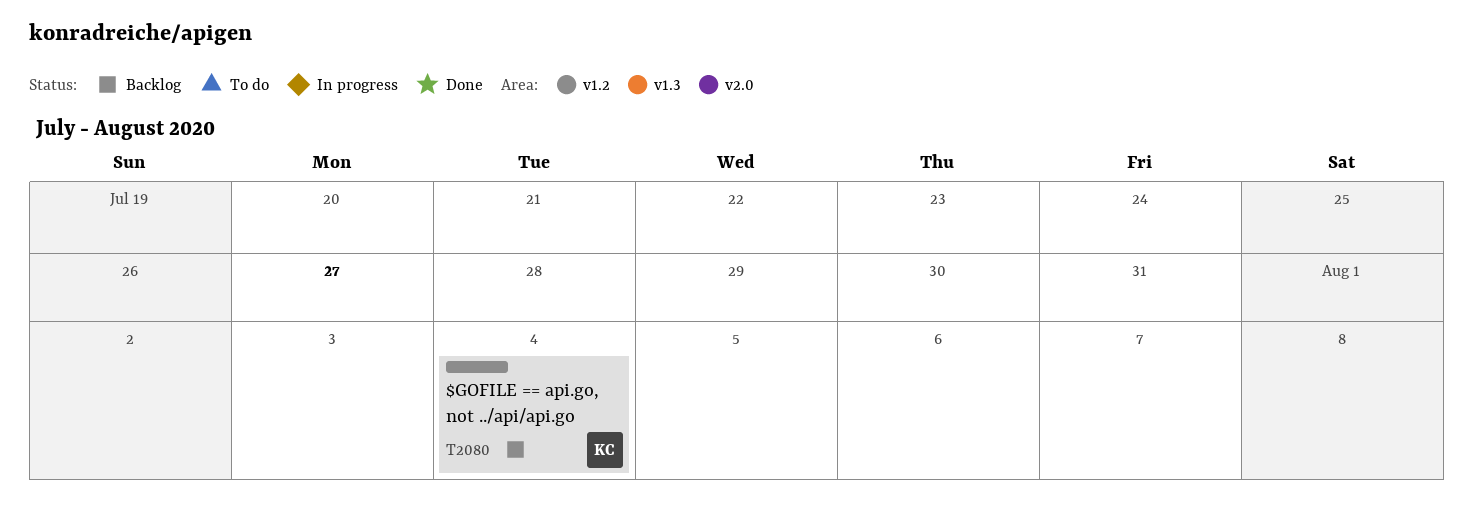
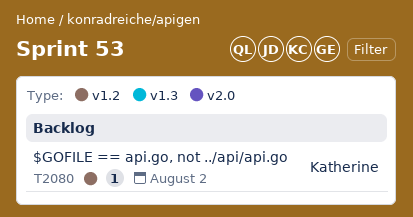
T2080, due: Aug 4 -> Aug 2

